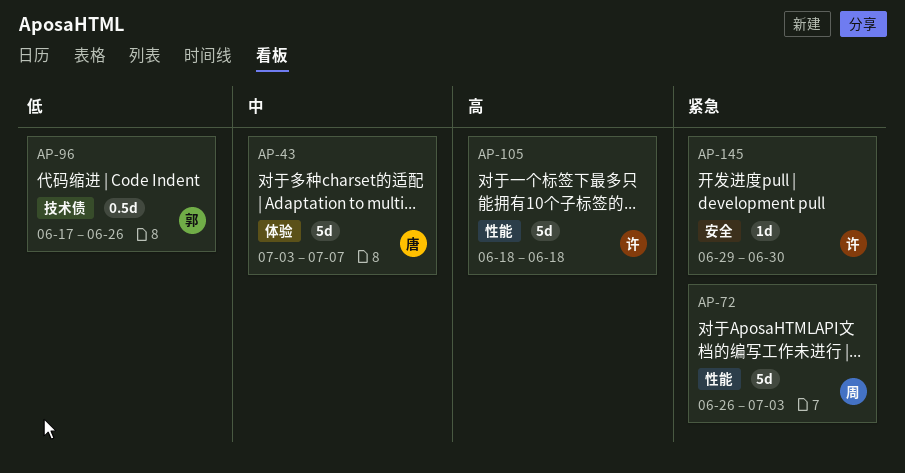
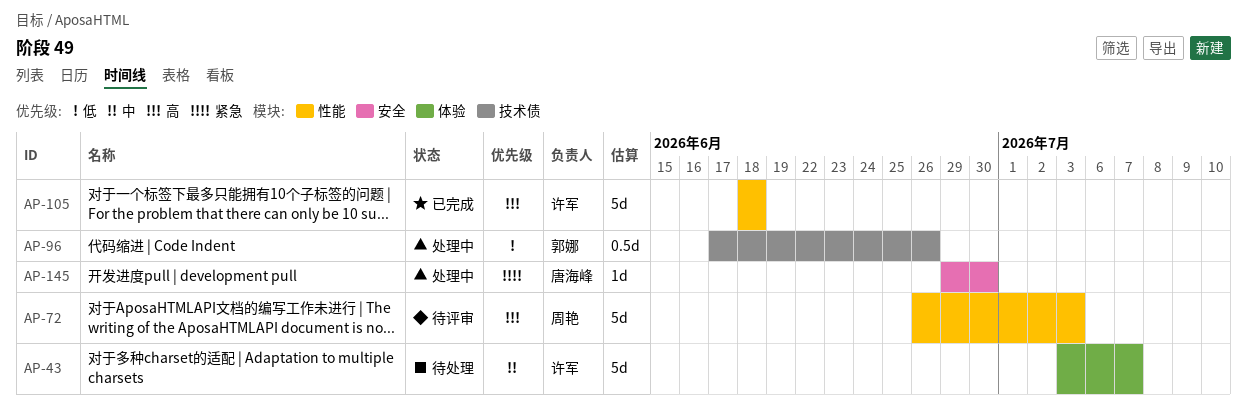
AP-43, owner: 唐海峰 -> 许军
AP-72, priority: 紧急 -> 高
AP-145, owner: 许军 -> 唐海峰

